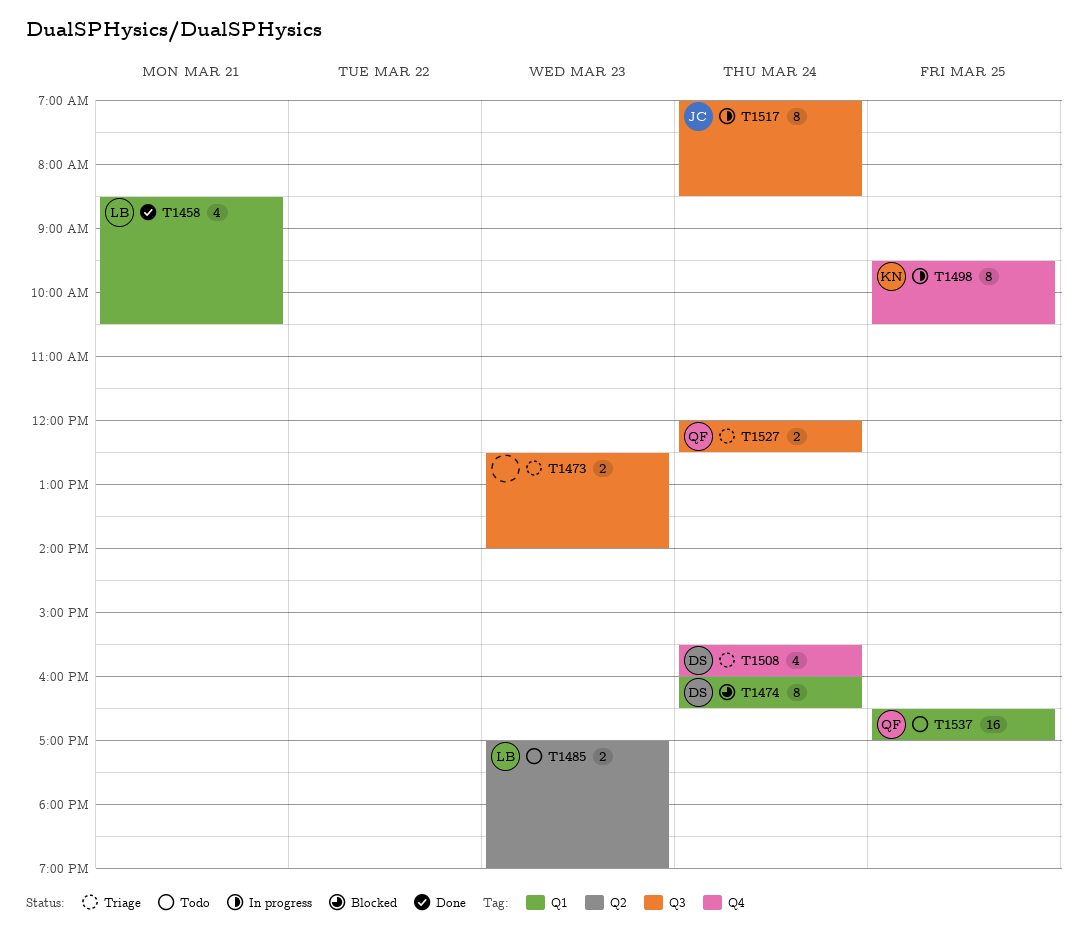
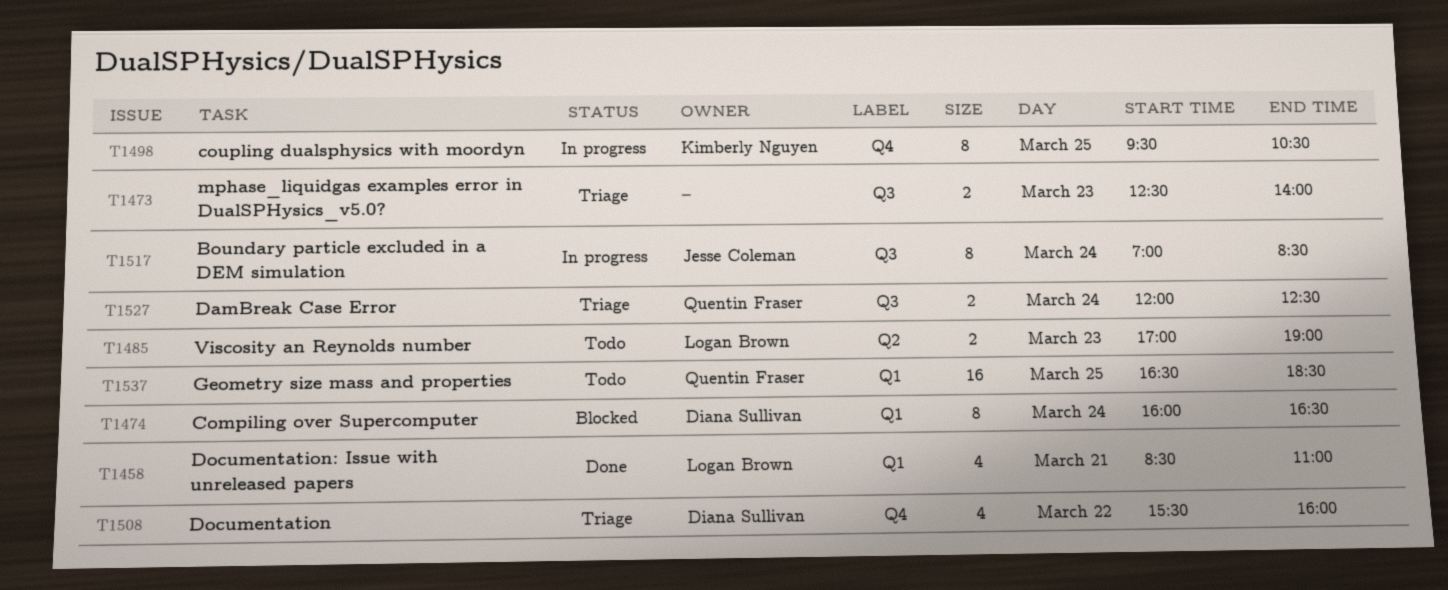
T1458, ends: 10:30 -> 11:00
T1508, day: Mar 24 -> Mar 22
T1537, ends: 17:00 -> 18:30

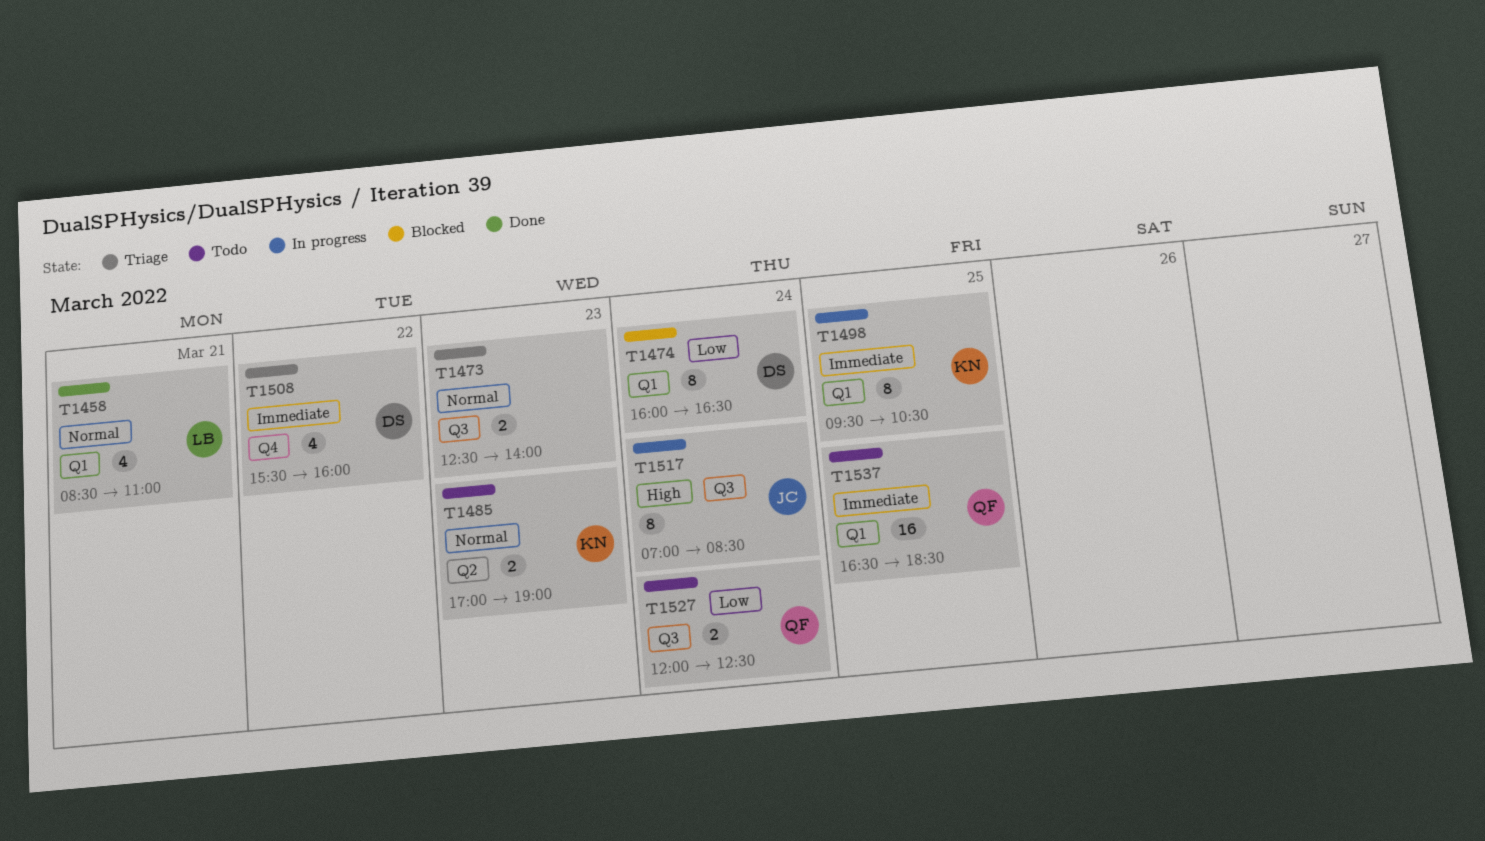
T1485, owner: Logan Brown -> Kimberly Nguyen
T1498, label: Q4 -> Q1
T1527, status: Triage -> Todo

